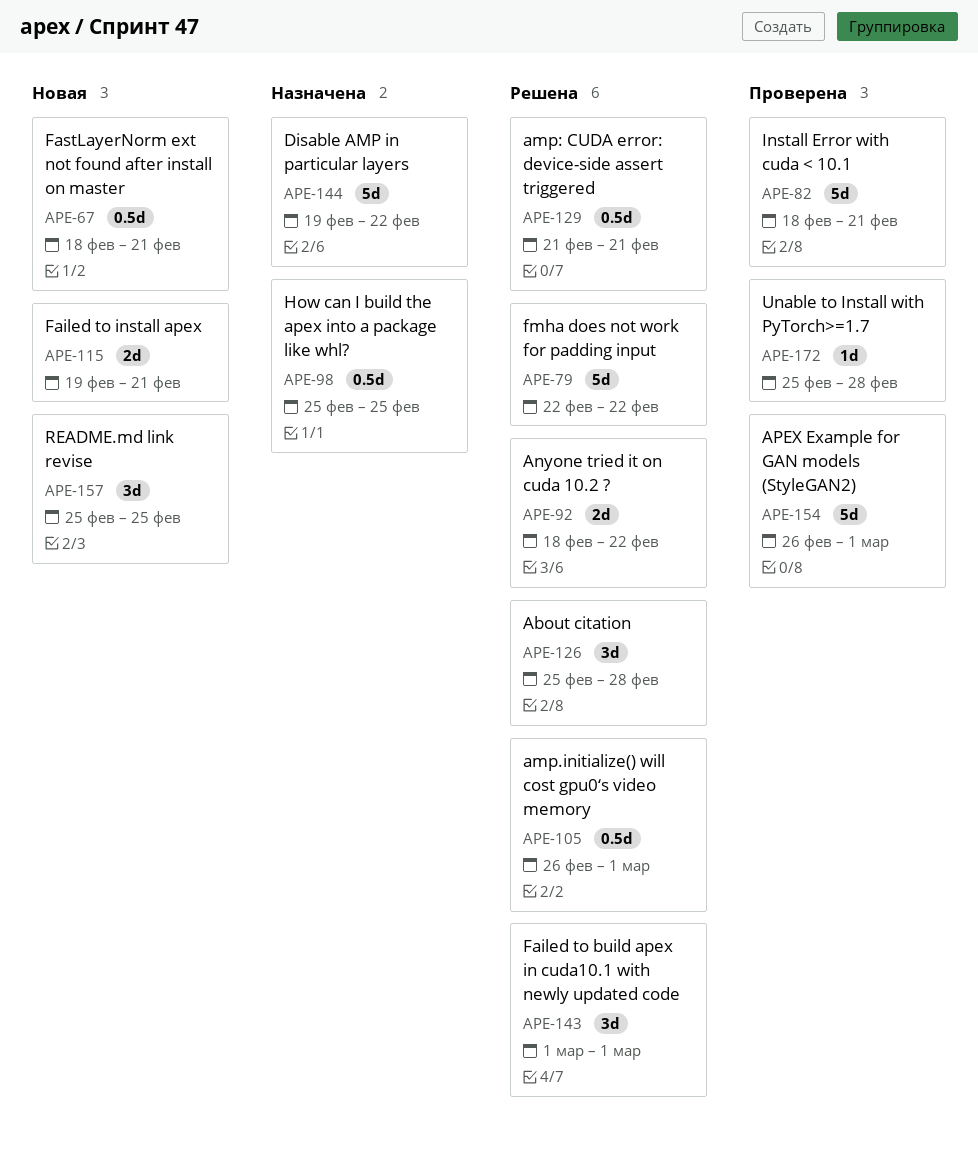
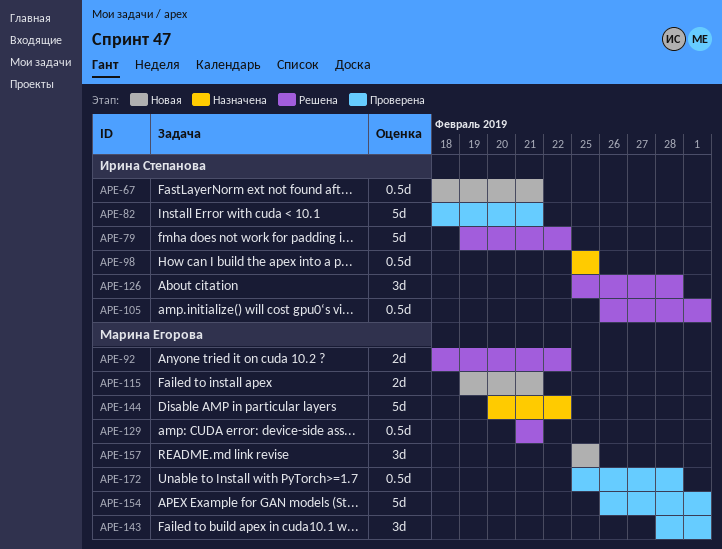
APE-79, start: Feb 22 -> Feb 19
APE-143, status: Решена -> Проверена
APE-143, start: Mar 1 -> Feb 28
APE-144, start: Feb 19 -> Feb 20
APE-172, estimate: 1d -> 0.5d

